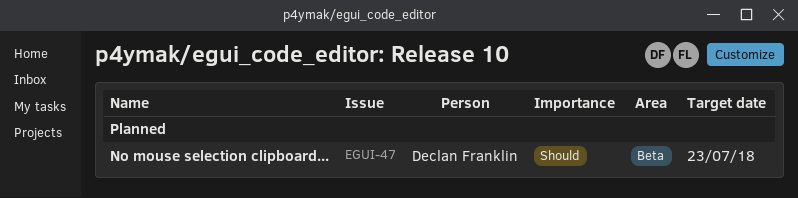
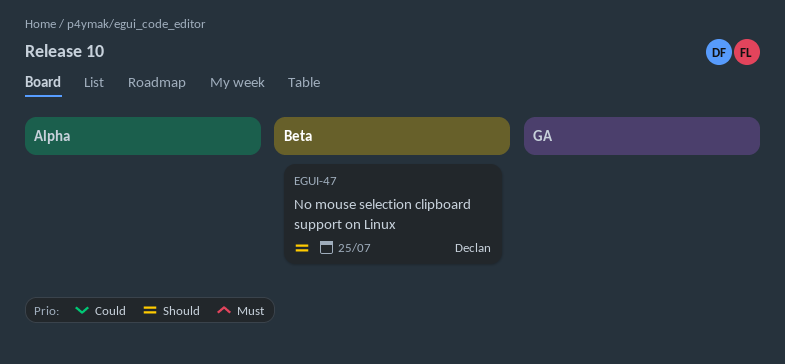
EGUI-47, due: Jul 23 -> Jul 25

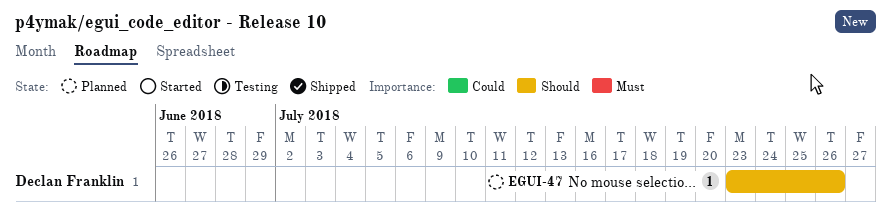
EGUI-47, due: Jul 25 -> Jul 26

